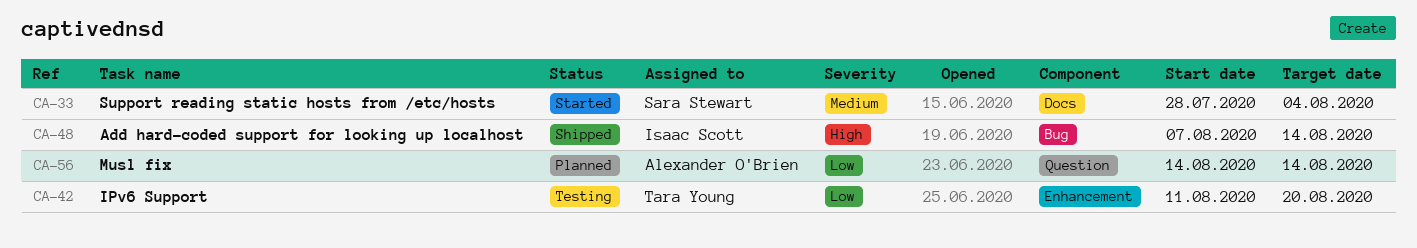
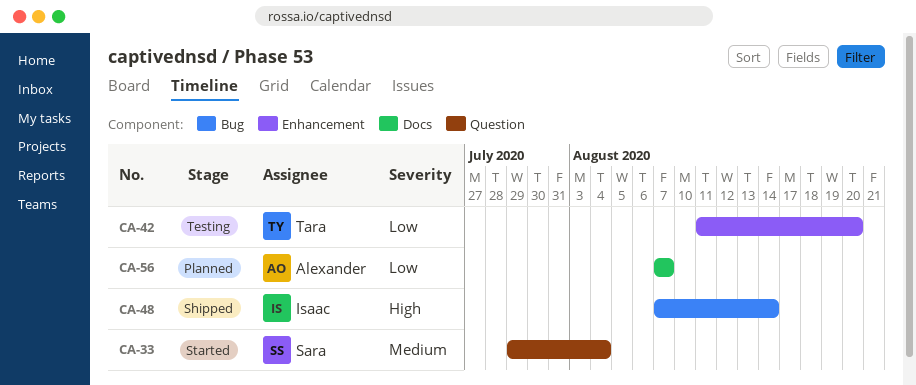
CA-33, label: Docs -> Question
CA-33, start: Jul 28 -> Jul 29
CA-56, label: Question -> Docs
CA-56, start: Aug 14 -> Aug 7
CA-56, due: Aug 14 -> Aug 7

